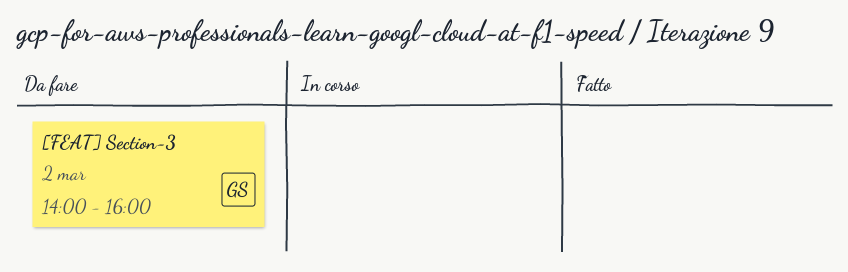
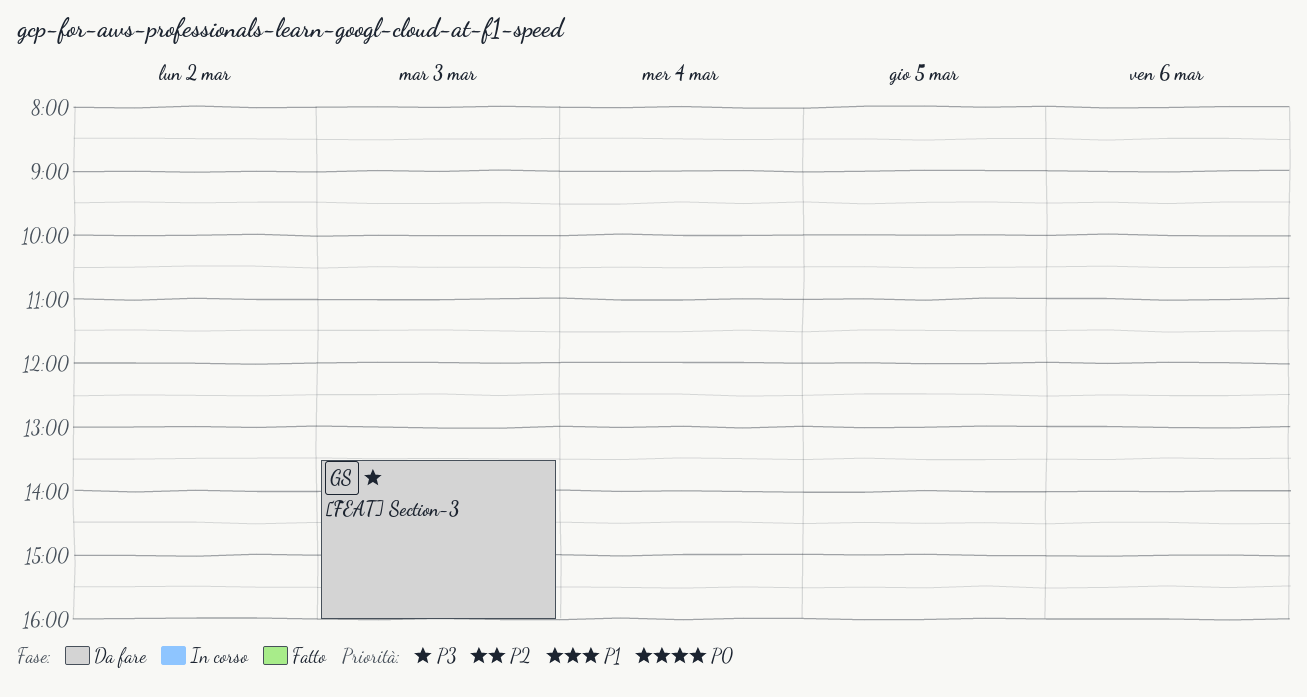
[FEAT] Section-3, day: Mar 2 -> Mar 3
[FEAT] Section-3, begins: 14:00 -> 13:30

